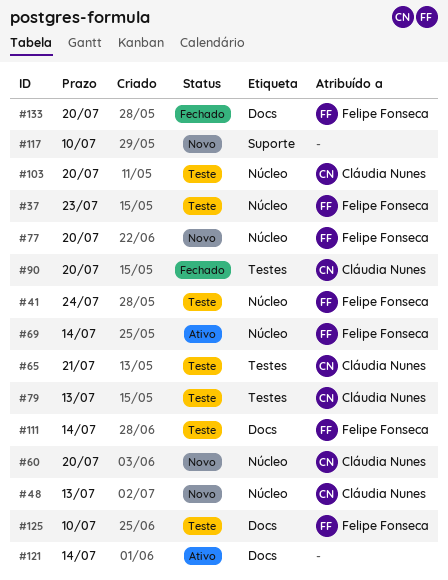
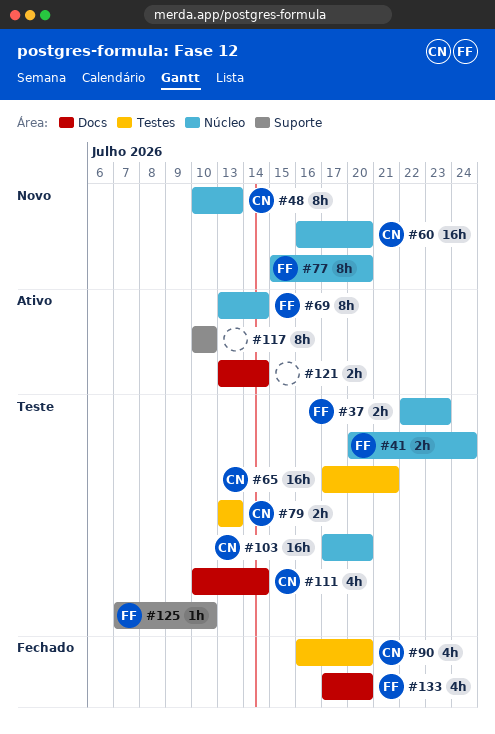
#111, owner: Felipe Fonseca -> Cláudia Nunes
#117, status: Novo -> Ativo
#125, label: Docs -> Suporte

